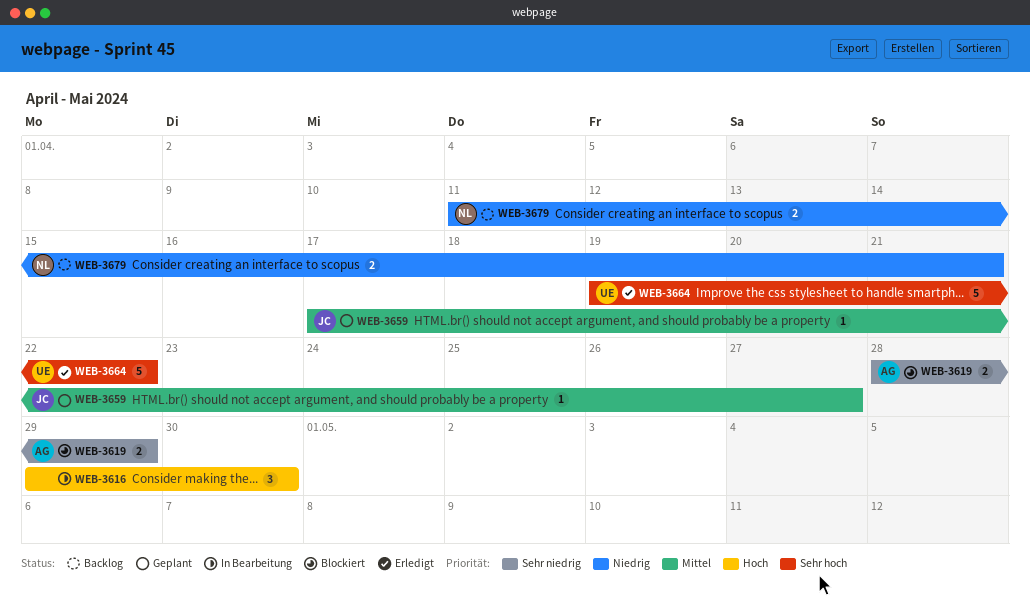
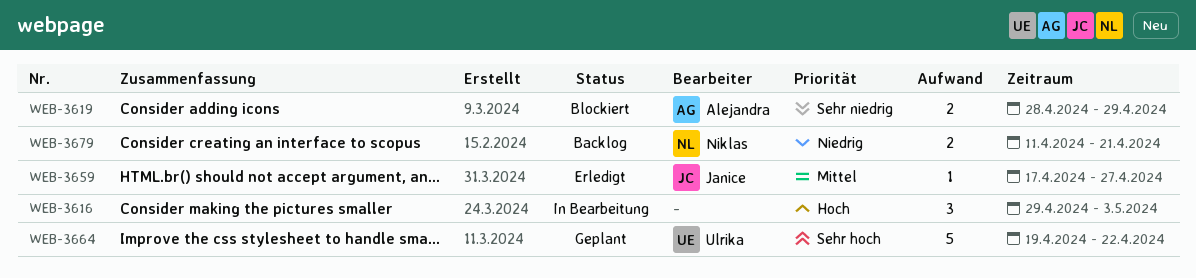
WEB-3616, due: Apr 30 -> May 3
WEB-3659, status: Geplant -> Erledigt
WEB-3664, status: Erledigt -> Geplant

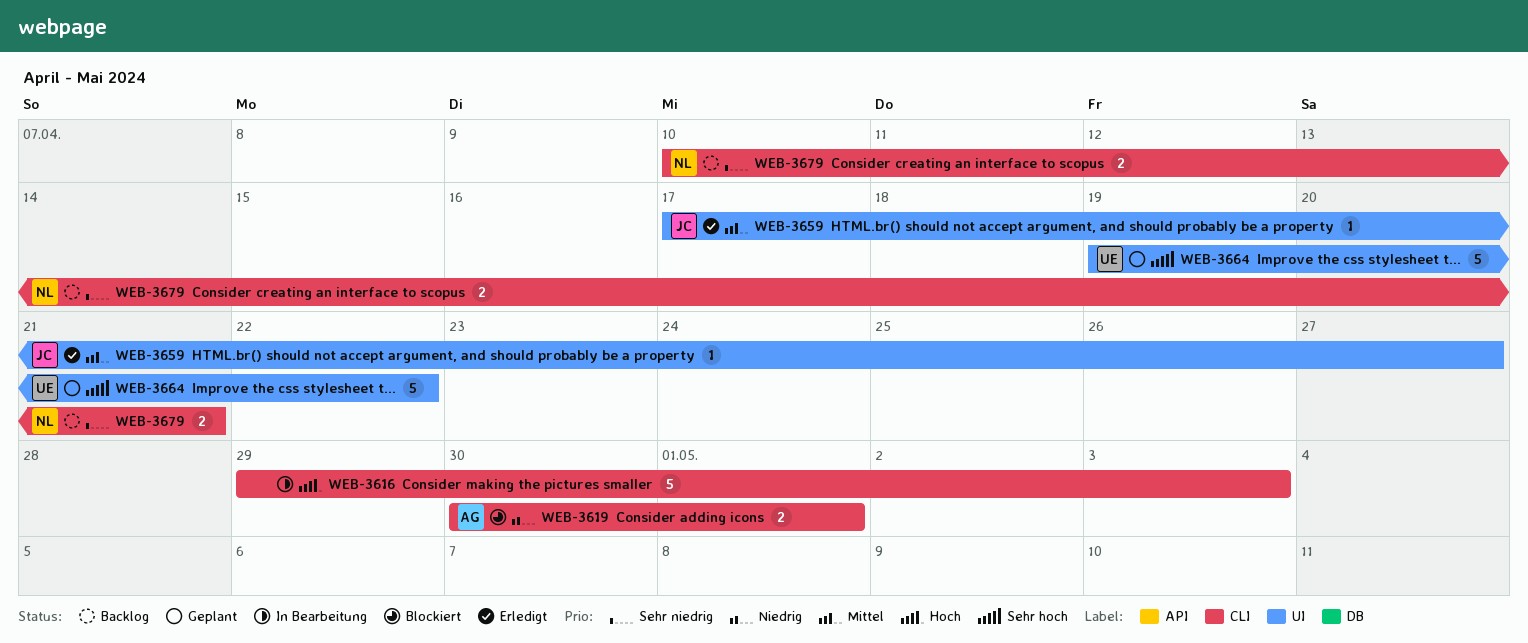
WEB-3616, estimate: 3 -> 5
WEB-3619, priority: Sehr niedrig -> Niedrig
WEB-3619, start: Apr 28 -> Apr 30
WEB-3619, due: Apr 29 -> May 1
WEB-3679, priority: Niedrig -> Sehr niedrig
WEB-3679, start: Apr 11 -> Apr 10

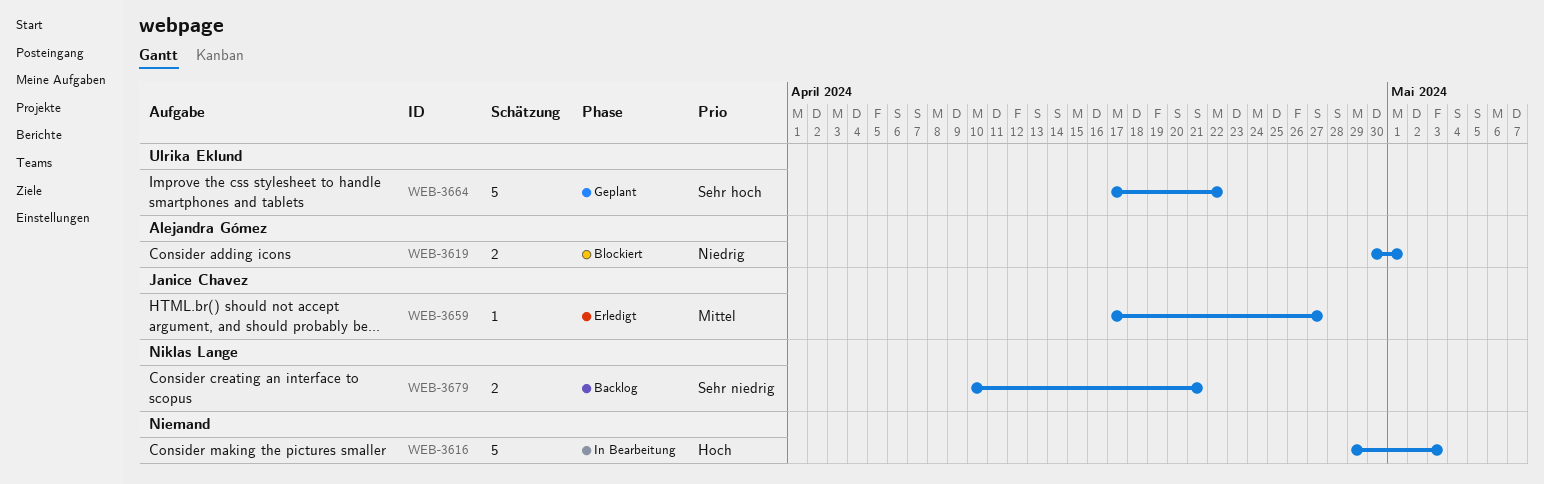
WEB-3664, start: Apr 19 -> Apr 17

